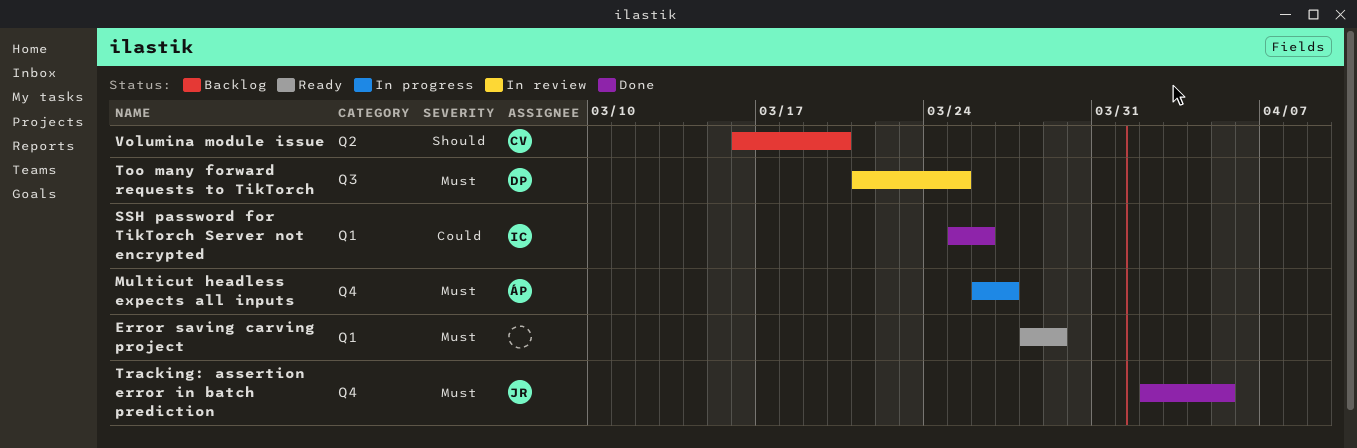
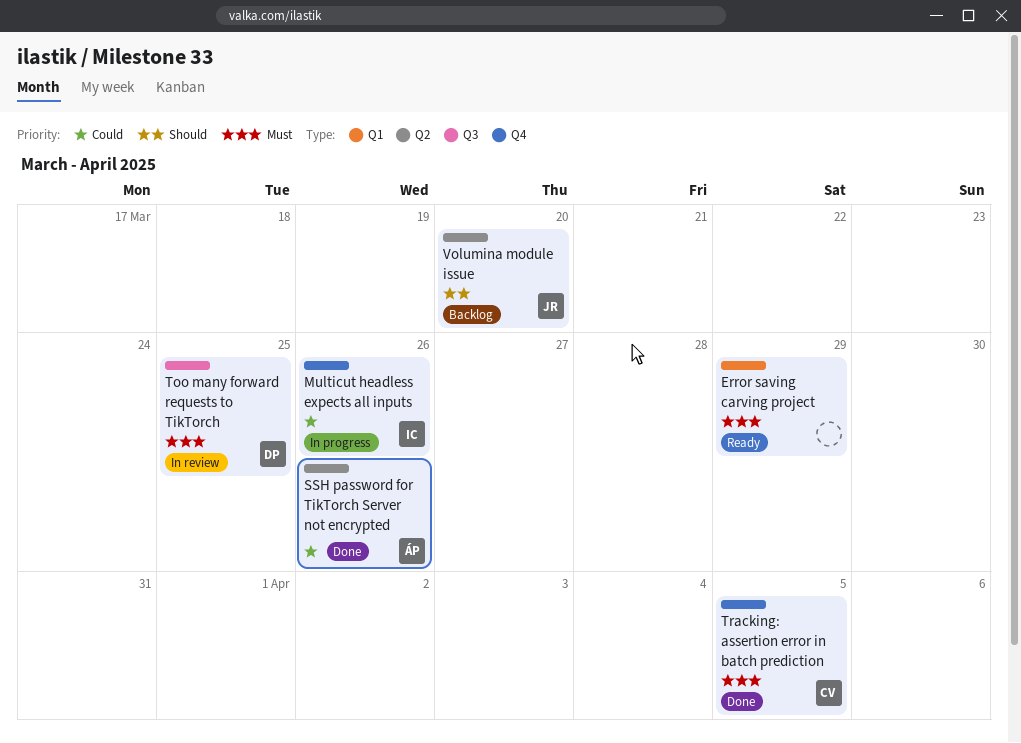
Multicut headless expects all inputs, owner: ÁP -> IC
Multicut headless expects all inputs, priority: Must -> Could
Multicut headless expects all inputs, due: Mar 27 -> Mar 26
SSH password for TikTorch Server not encrypted, owner: IC -> ÁP
SSH password for TikTorch Server not encrypted, label: Q1 -> Q2
Tracking: assertion error in batch prediction, owner: JR -> CV
Volumina module issue, owner: CV -> JR

